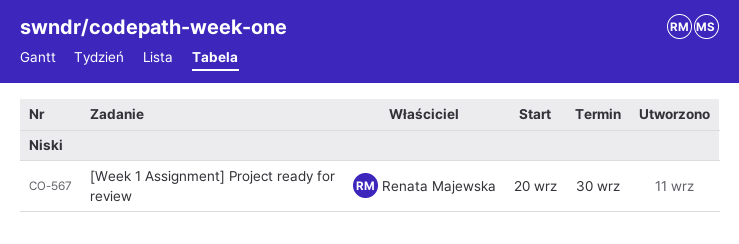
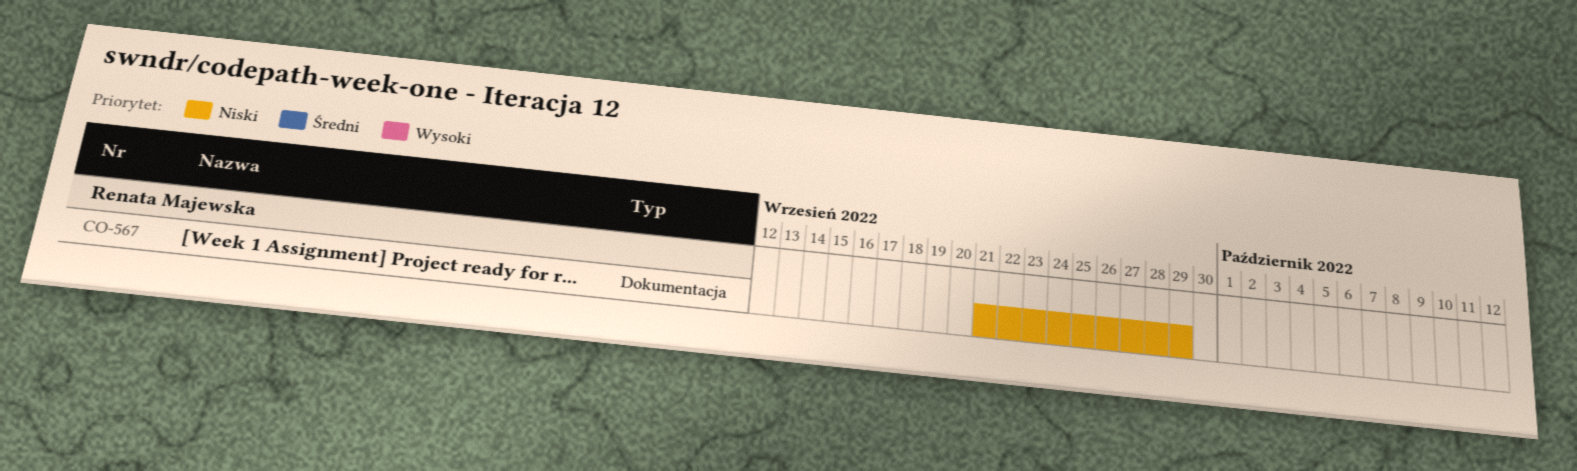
CO-567, start: Sep 20 -> Sep 21
CO-567, due: Sep 30 -> Sep 29

